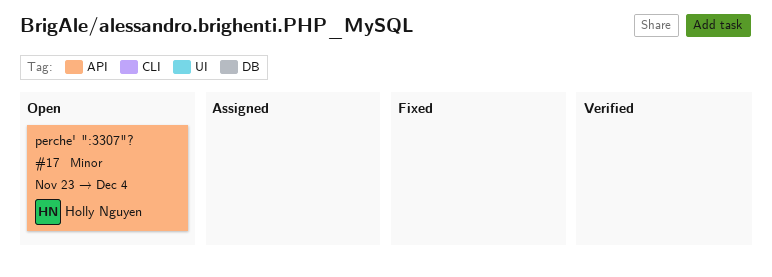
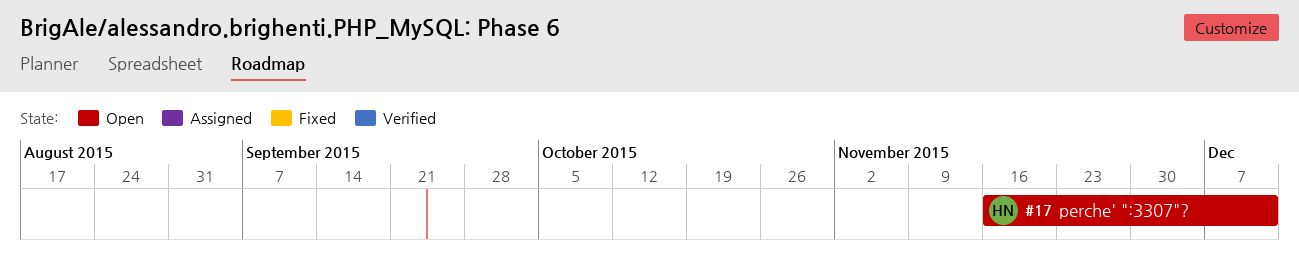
#17, start: Nov 23 -> Nov 16
#17, due: Dec 4 -> Dec 11

